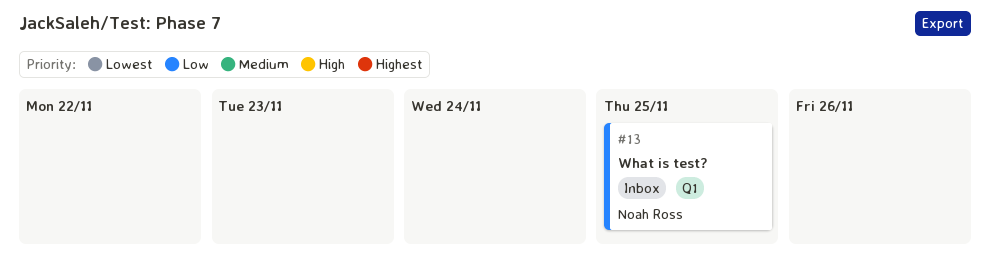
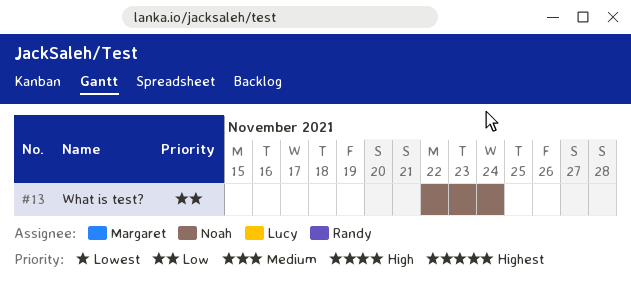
#13, due: Nov 25 -> Nov 24

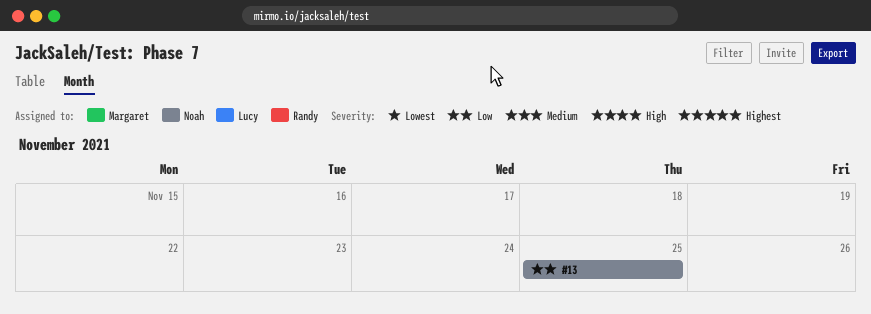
#13, start: Nov 22 -> Nov 25
#13, due: Nov 24 -> Nov 25

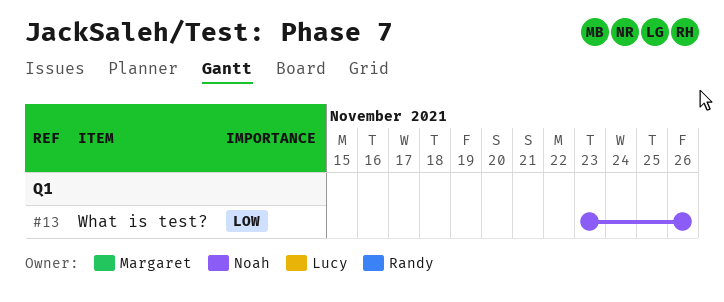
#13, start: Nov 25 -> Nov 23
#13, due: Nov 25 -> Nov 26

